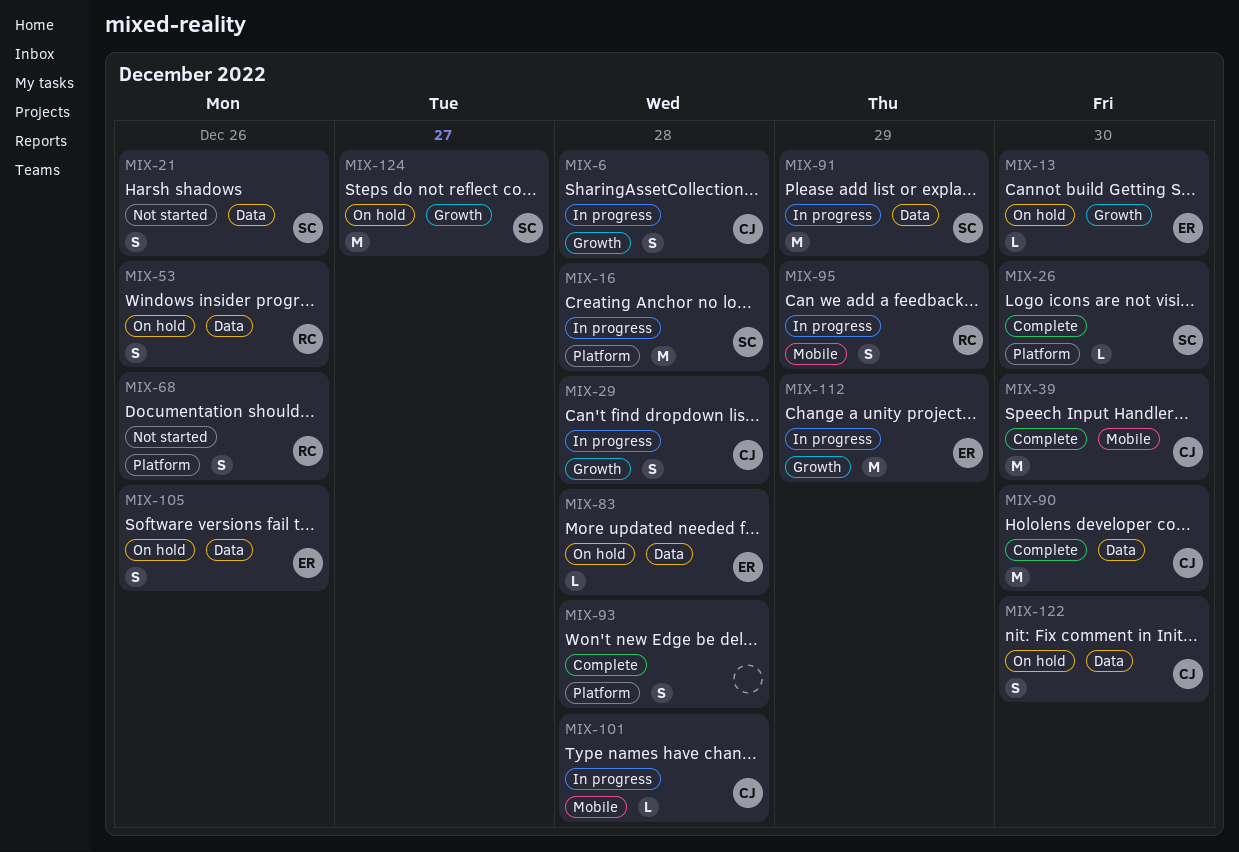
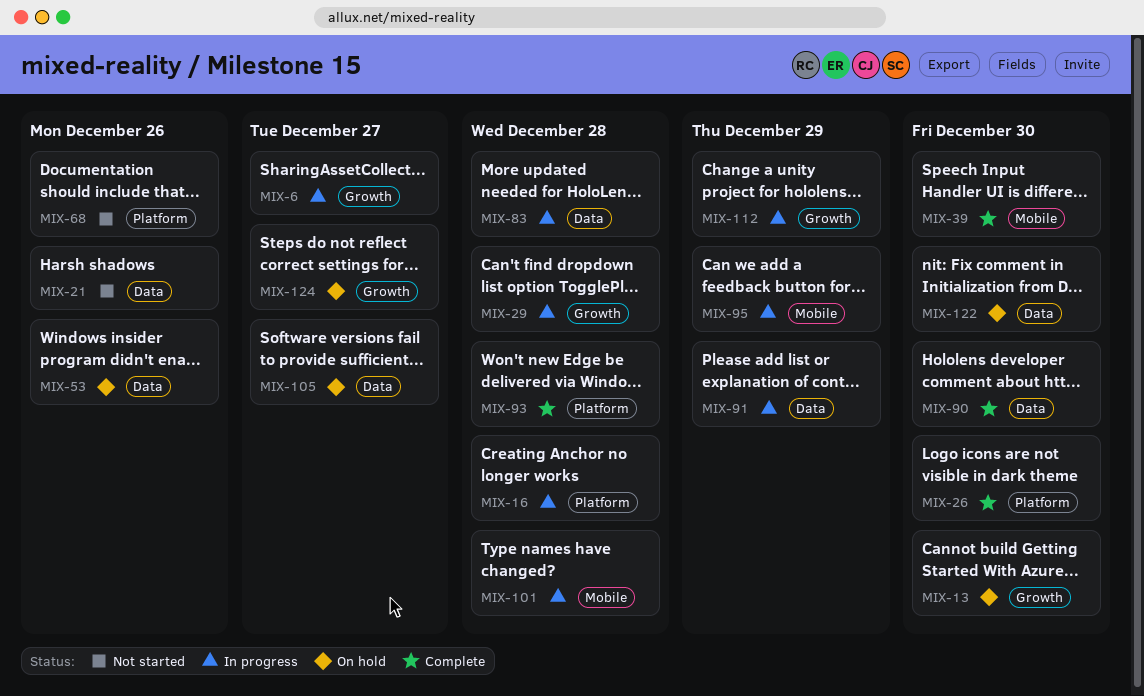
MIX-6, due: Dec 28 -> Dec 27
MIX-83, status: On hold -> In progress
MIX-105, due: Dec 26 -> Dec 27

